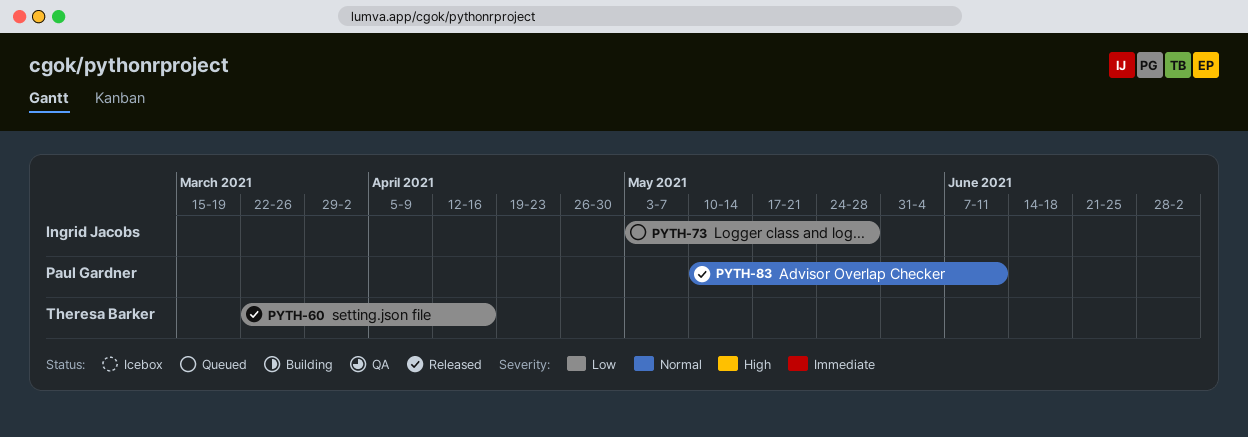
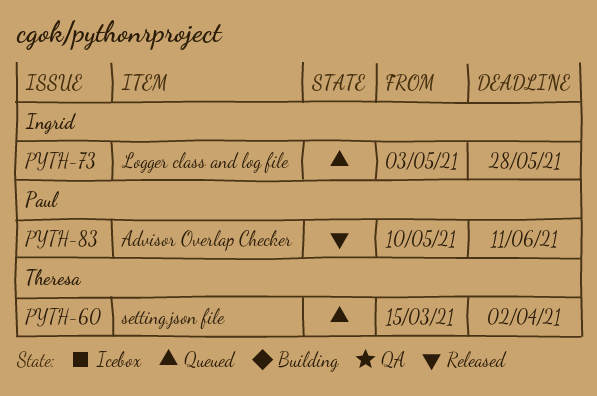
PYTH-60, status: Released -> Queued
PYTH-60, start: Mar 22 -> Mar 15
PYTH-60, due: Apr 16 -> Apr 2

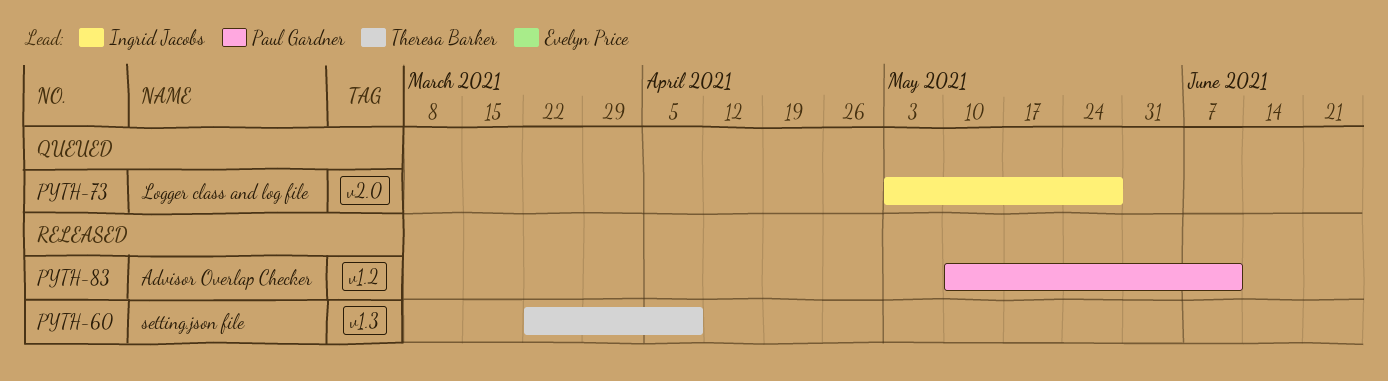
PYTH-60, status: Queued -> Released
PYTH-60, start: Mar 15 -> Mar 22
PYTH-60, due: Apr 2 -> Apr 9

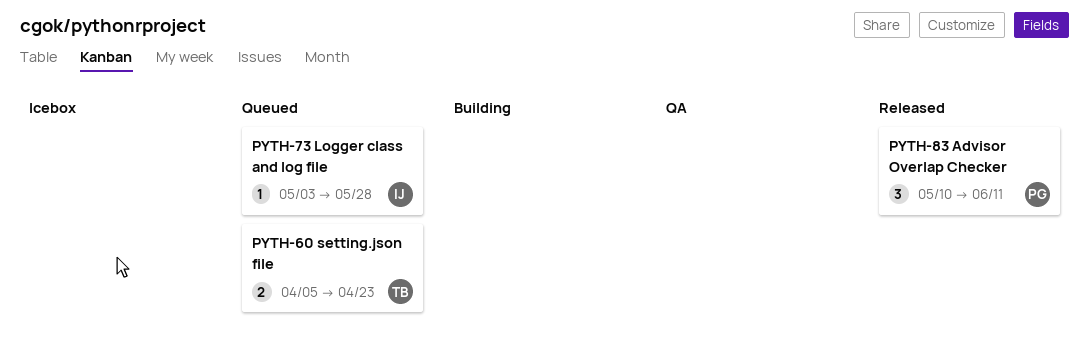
PYTH-60, status: Released -> Queued
PYTH-60, start: Mar 22 -> Apr 5
PYTH-60, due: Apr 9 -> Apr 23

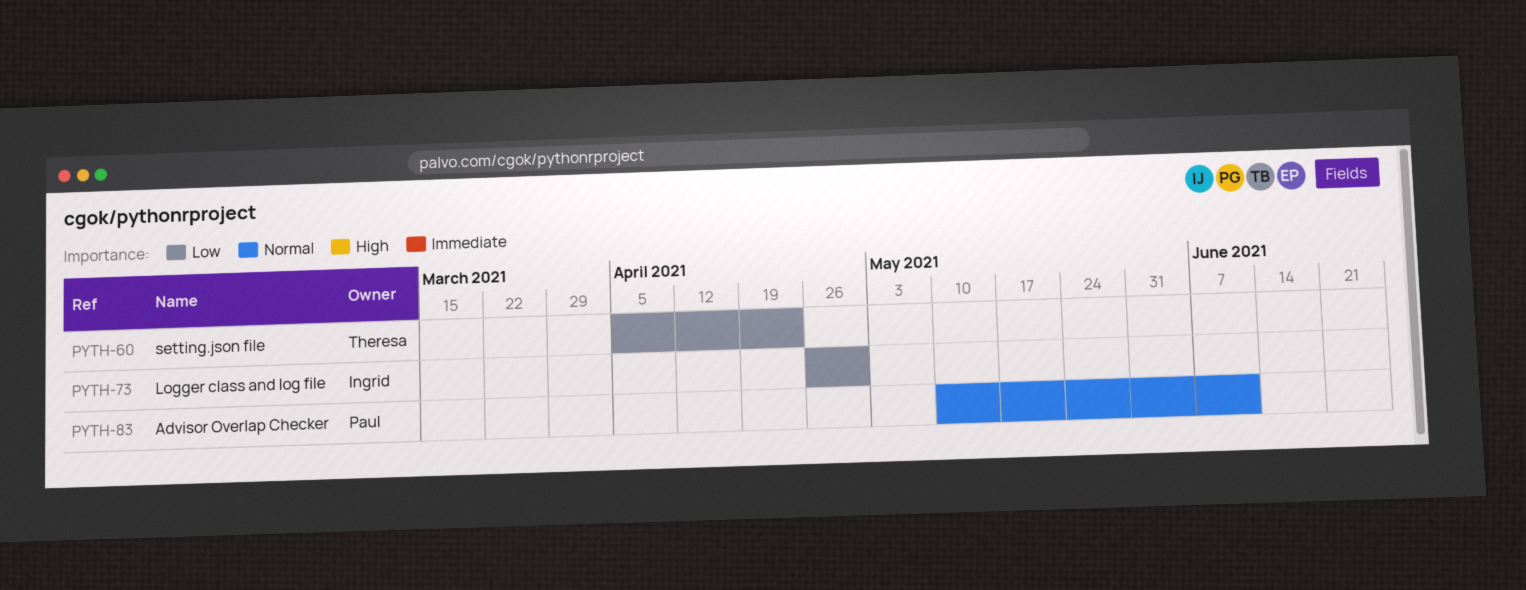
PYTH-73, start: May 3 -> Apr 26
PYTH-73, due: May 28 -> Apr 30

